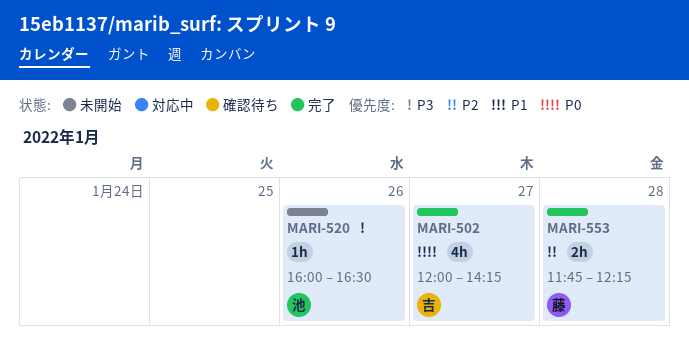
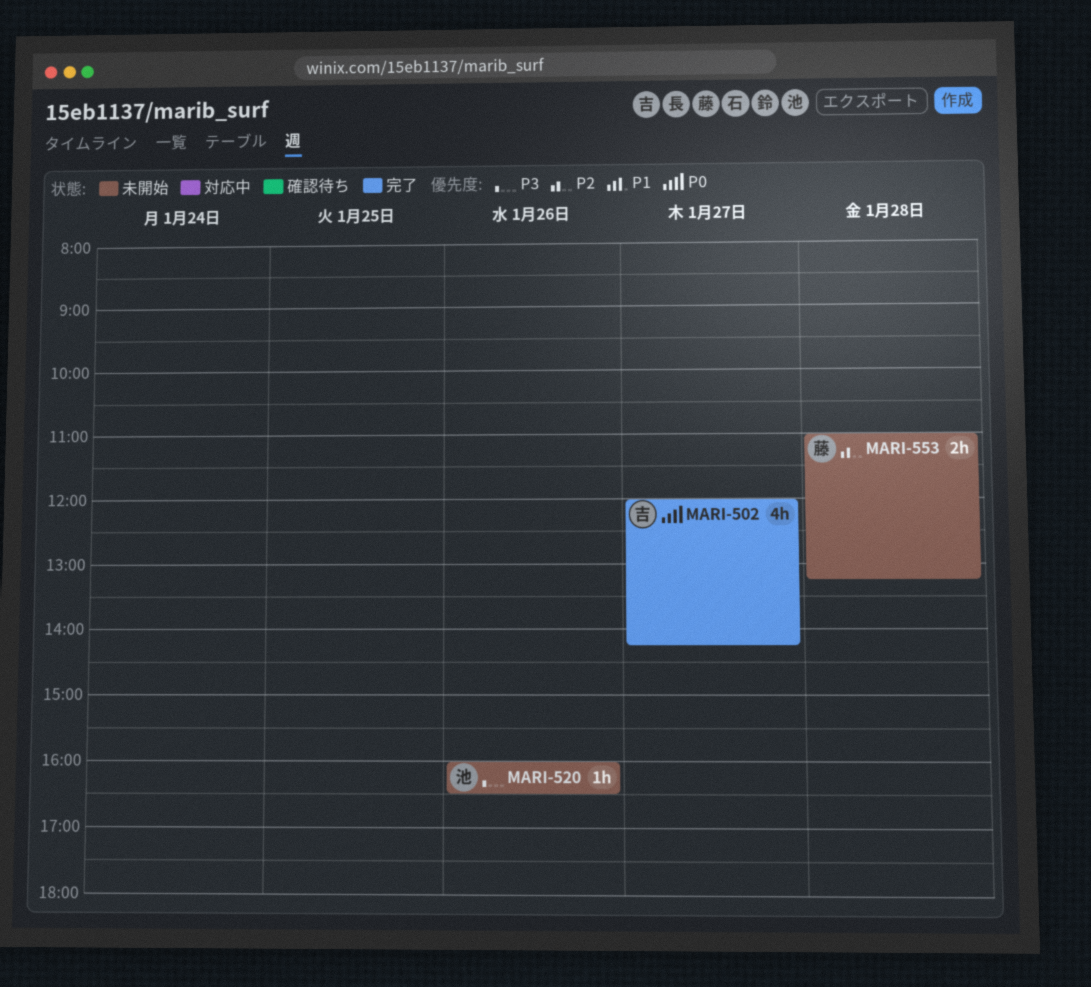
MARI-553, status: 完了 -> 未開始
MARI-553, begins: 11:45 -> 11:00
MARI-553, ends: 12:15 -> 13:15

